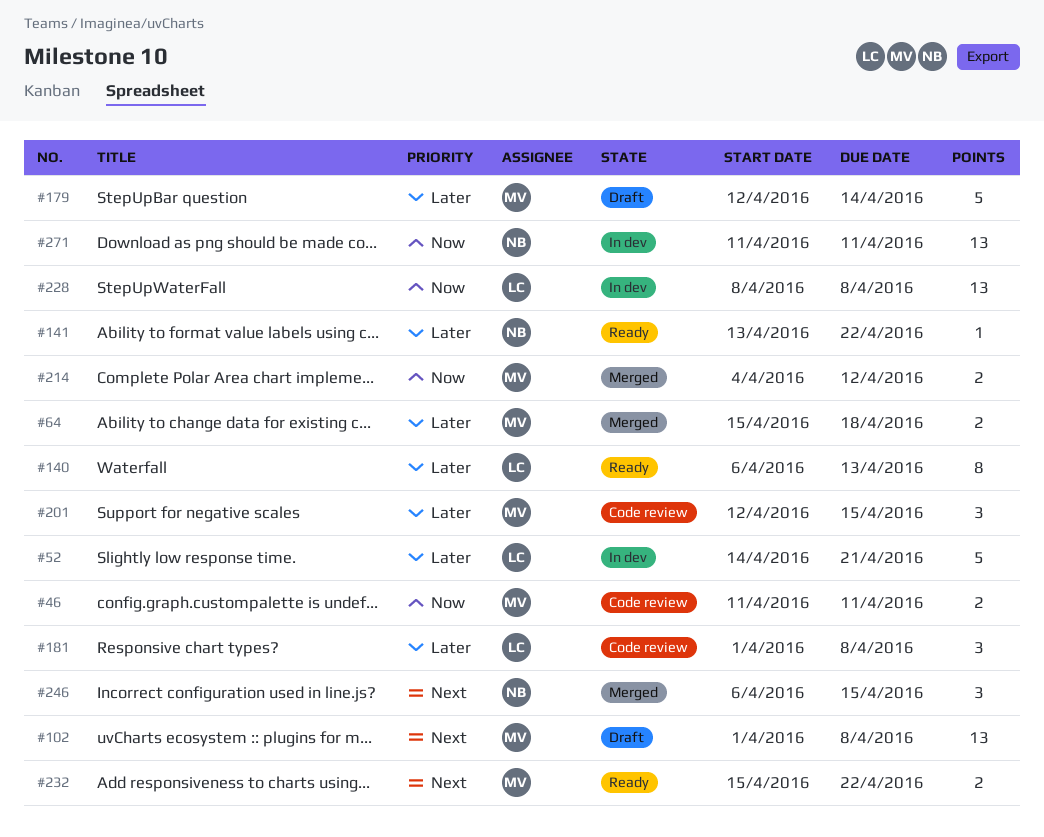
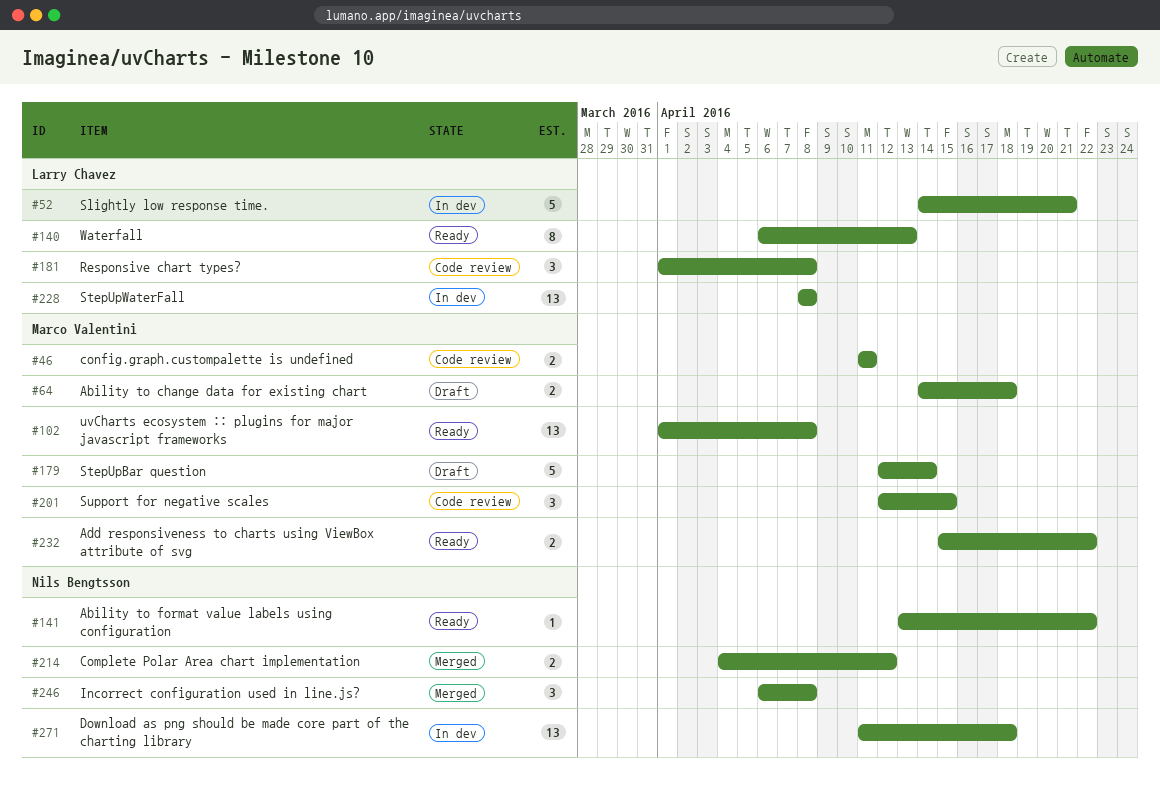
#64, status: Merged -> Draft
#64, start: Apr 15 -> Apr 14
#102, status: Draft -> Ready
#214, owner: Marco Valentini -> Nils Bengtsson
#246, due: Apr 15 -> Apr 8
#271, due: Apr 11 -> Apr 18

